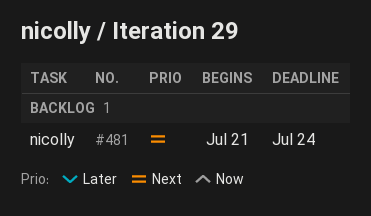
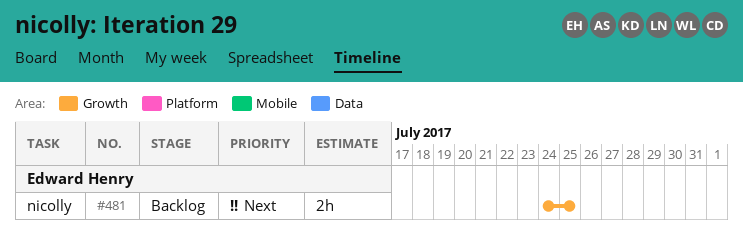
#481, start: Jul 21 -> Jul 24
#481, due: Jul 24 -> Jul 25

